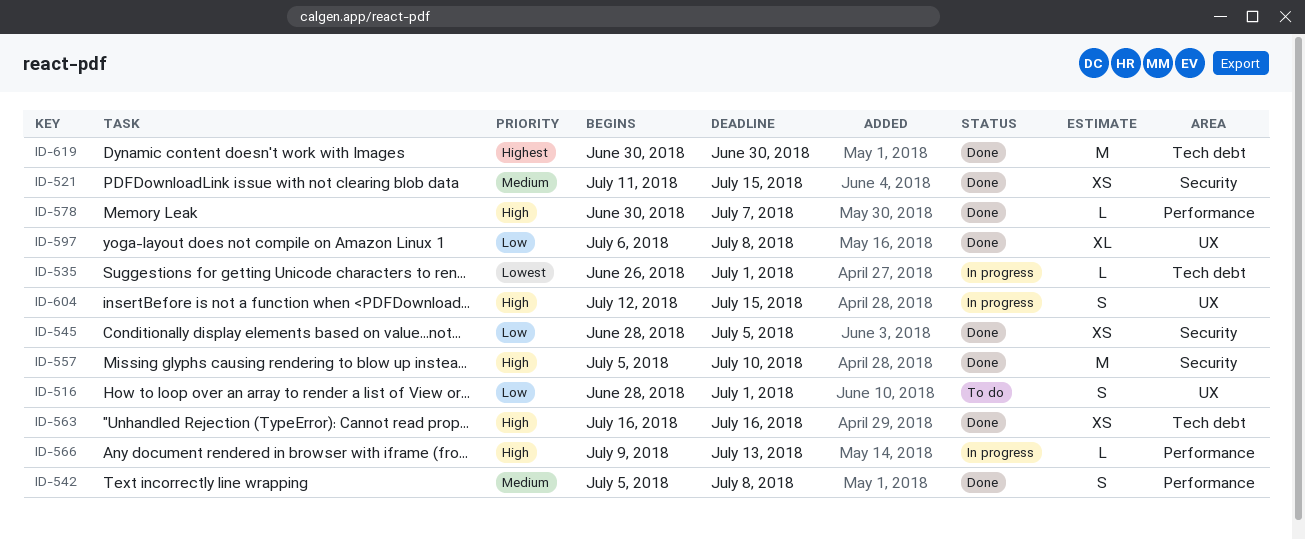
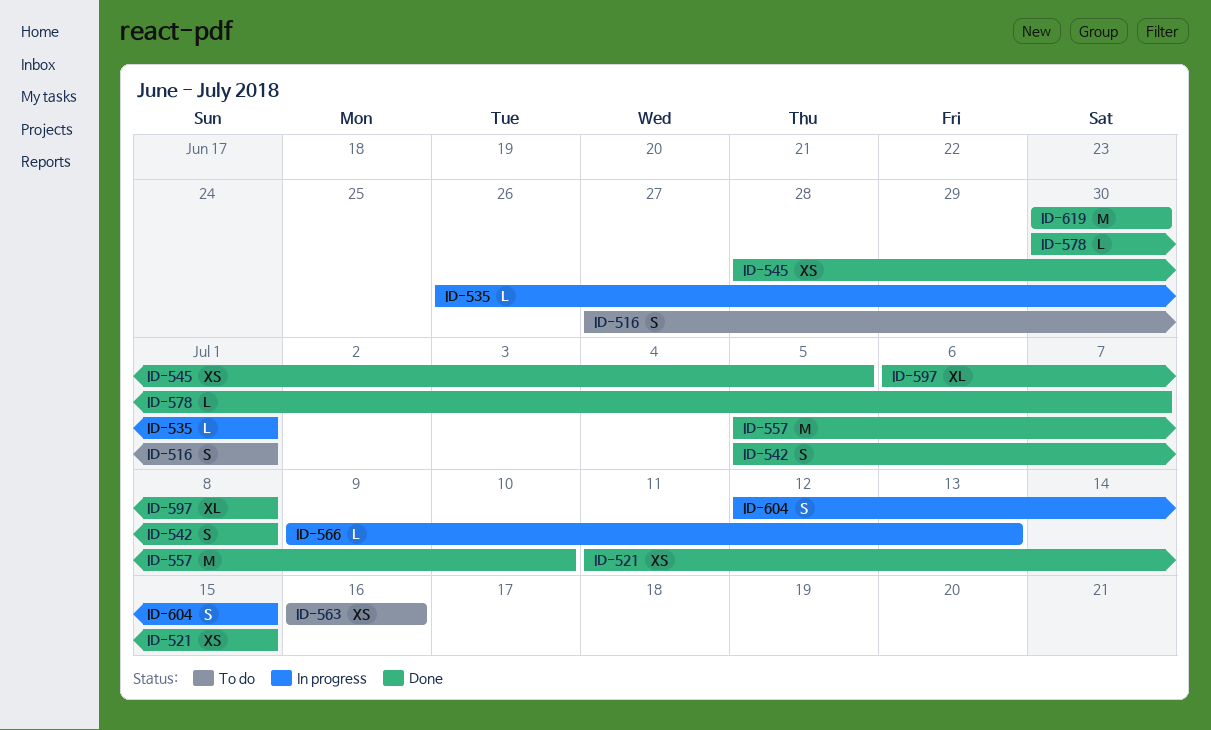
ID-516, start: Jun 28 -> Jun 27
ID-563, status: Done -> To do

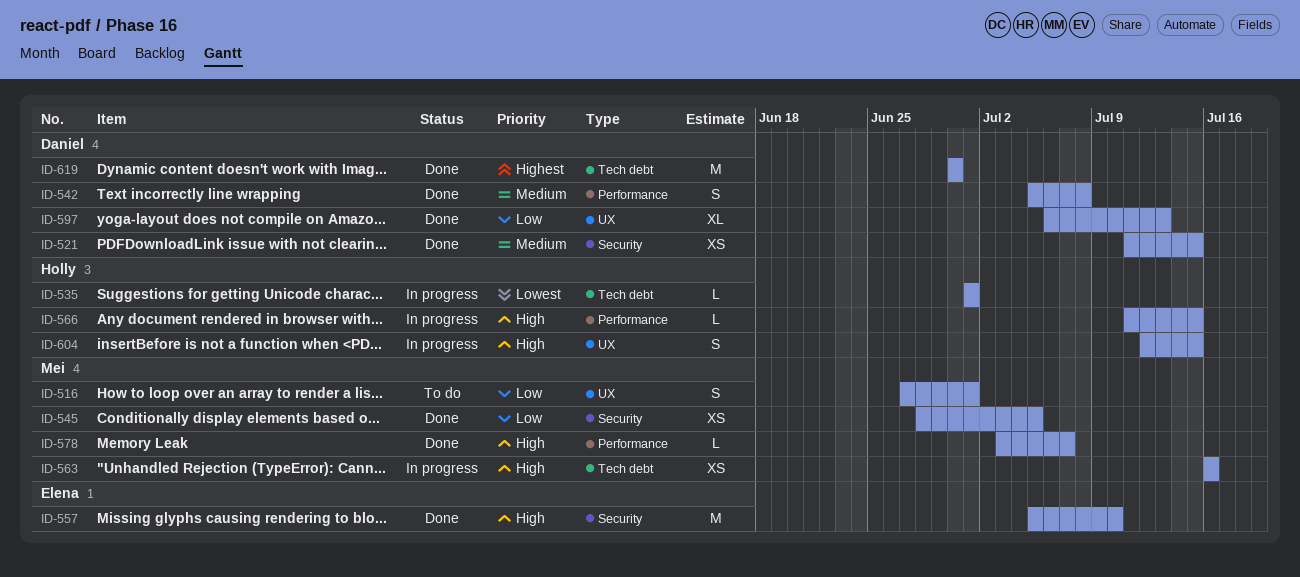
ID-535, start: Jun 26 -> Jul 1
ID-563, status: To do -> In progress
ID-566, start: Jul 9 -> Jul 11
ID-566, due: Jul 13 -> Jul 15
ID-578, start: Jun 30 -> Jul 3
ID-597, due: Jul 8 -> Jul 13

